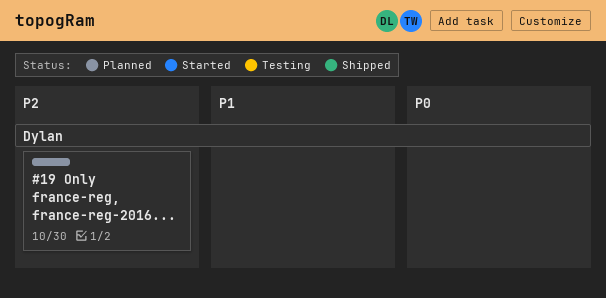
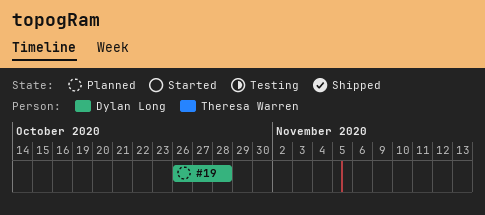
#19, due: Oct 30 -> Oct 28

